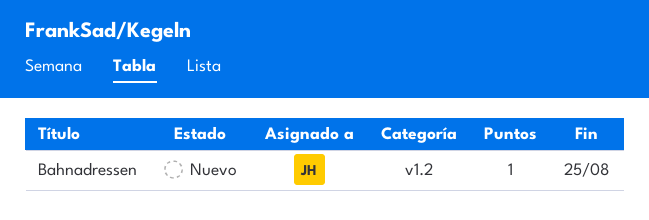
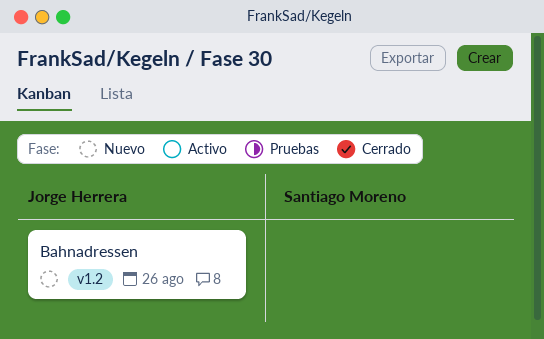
Bahnadressen, due: Aug 25 -> Aug 26

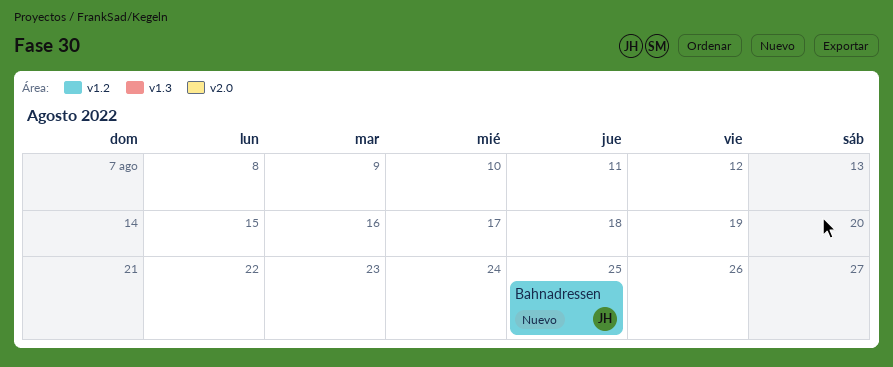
Bahnadressen, due: Aug 26 -> Aug 25

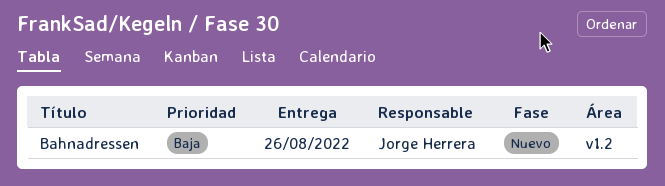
Bahnadressen, due: Aug 25 -> Aug 26

